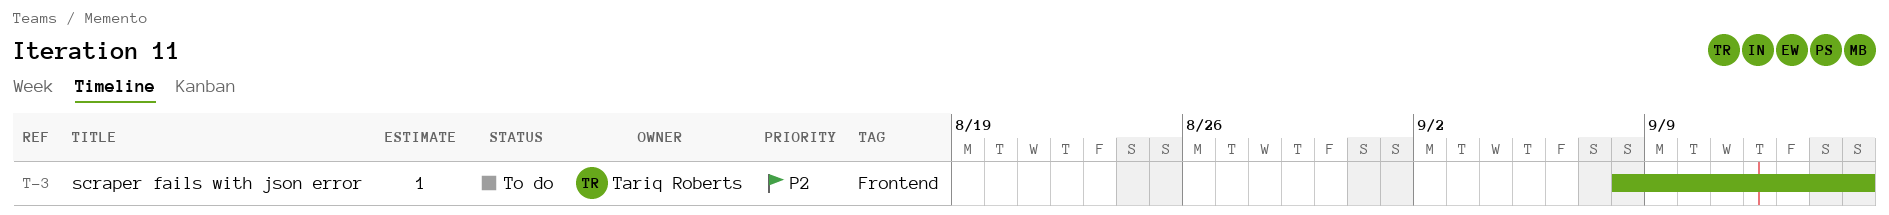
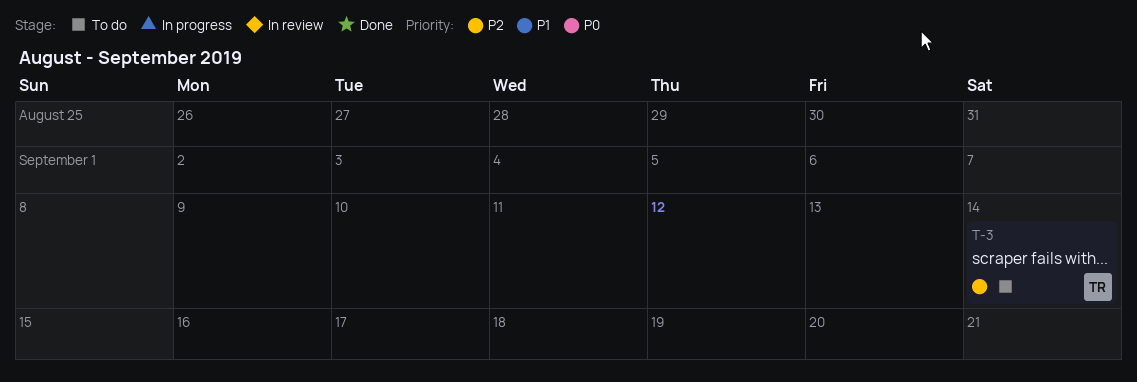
T-3, due: Sep 15 -> Sep 14

